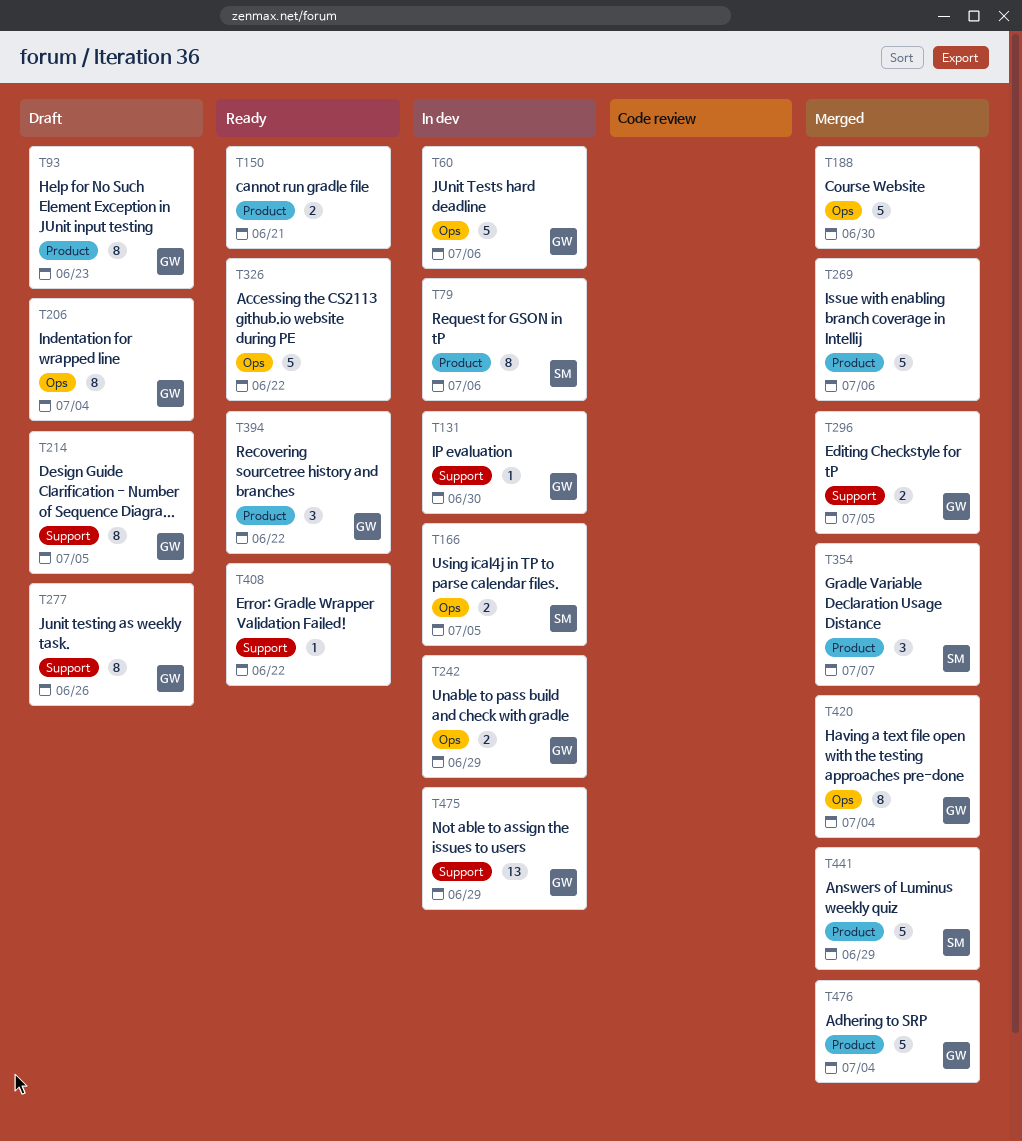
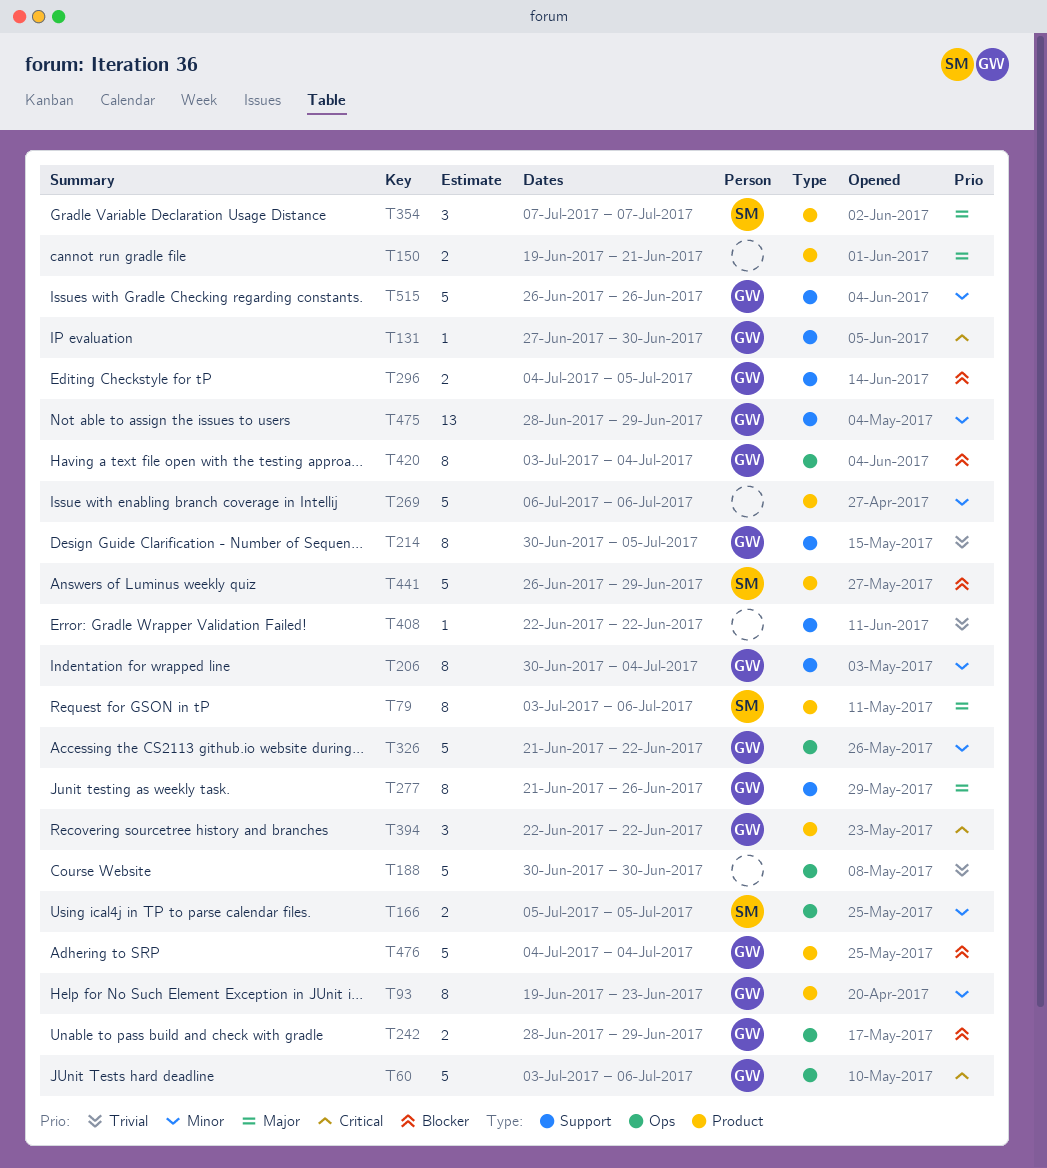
T206, label: Ops -> Support
T326, owner: none -> GW
T515: none -> present

